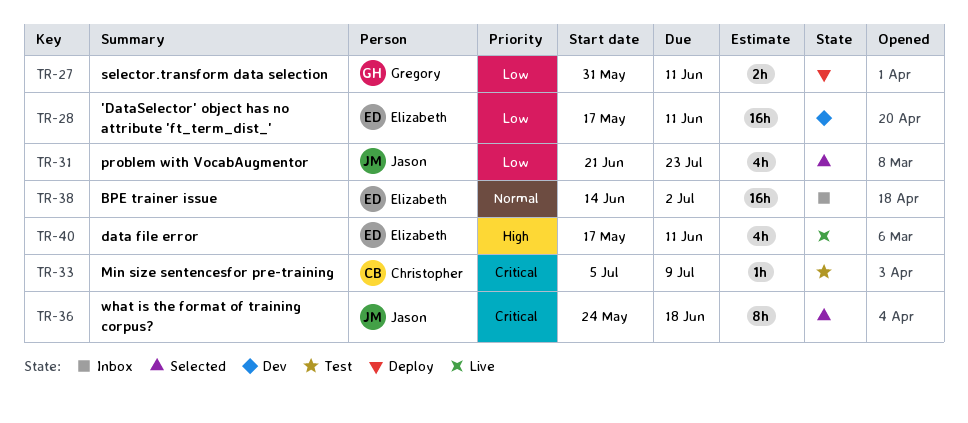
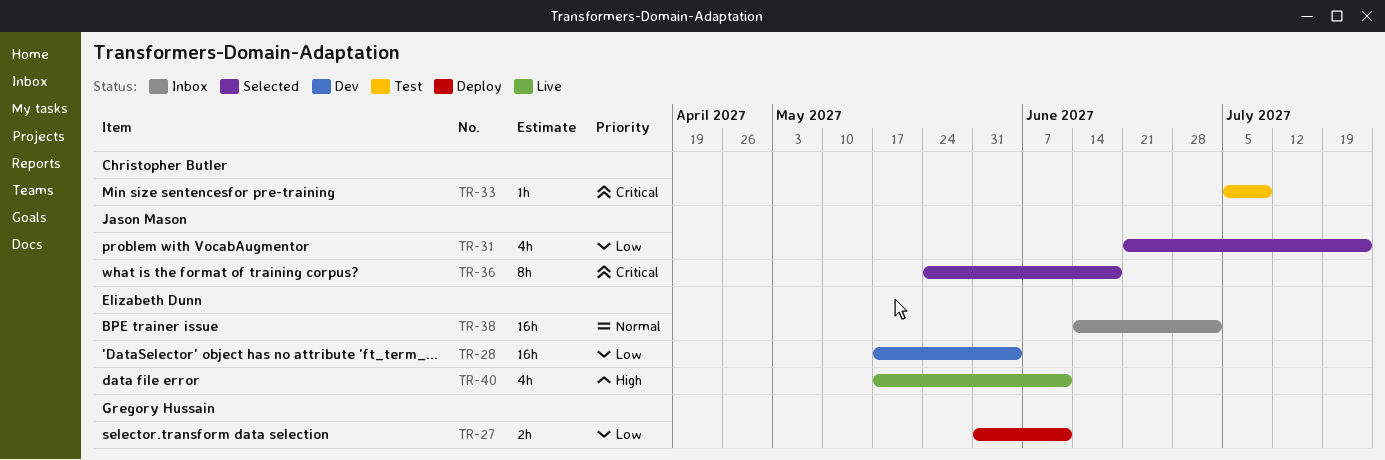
TR-28, due: Jun 11 -> Jun 4

